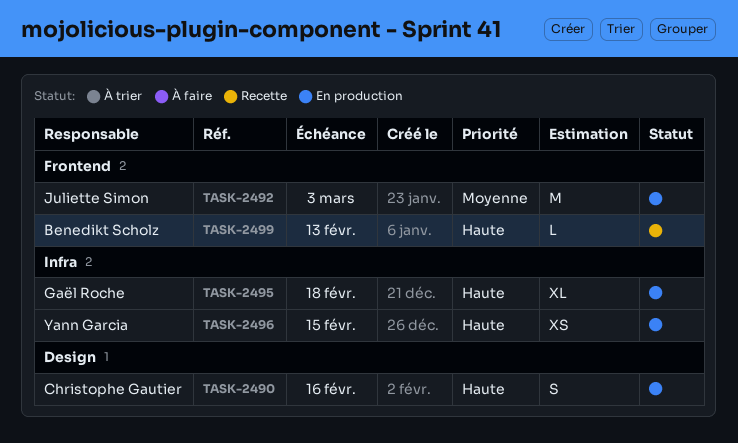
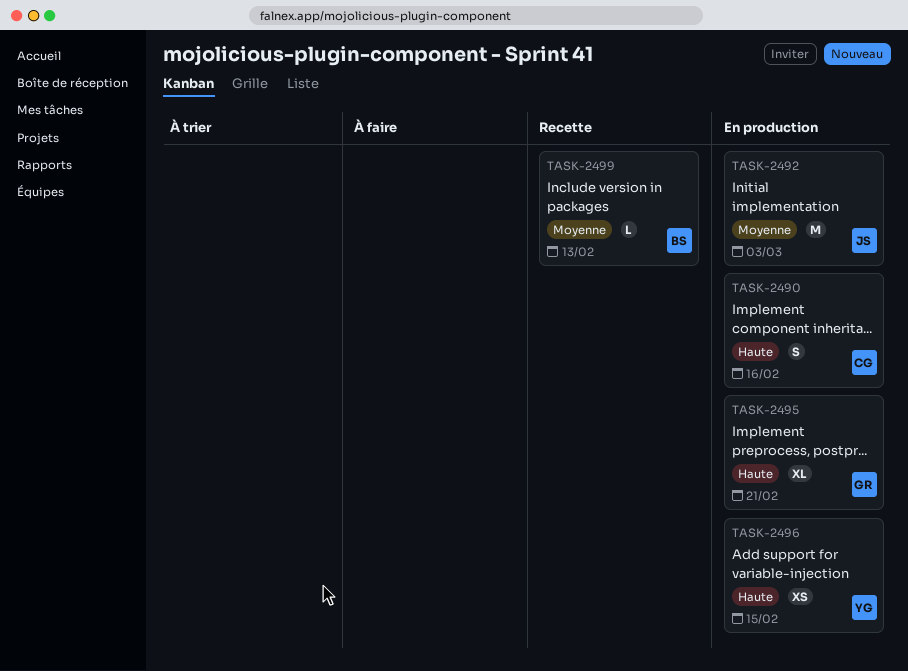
TASK-2495, due: Feb 18 -> Feb 21
TASK-2499, priority: Haute -> Moyenne

